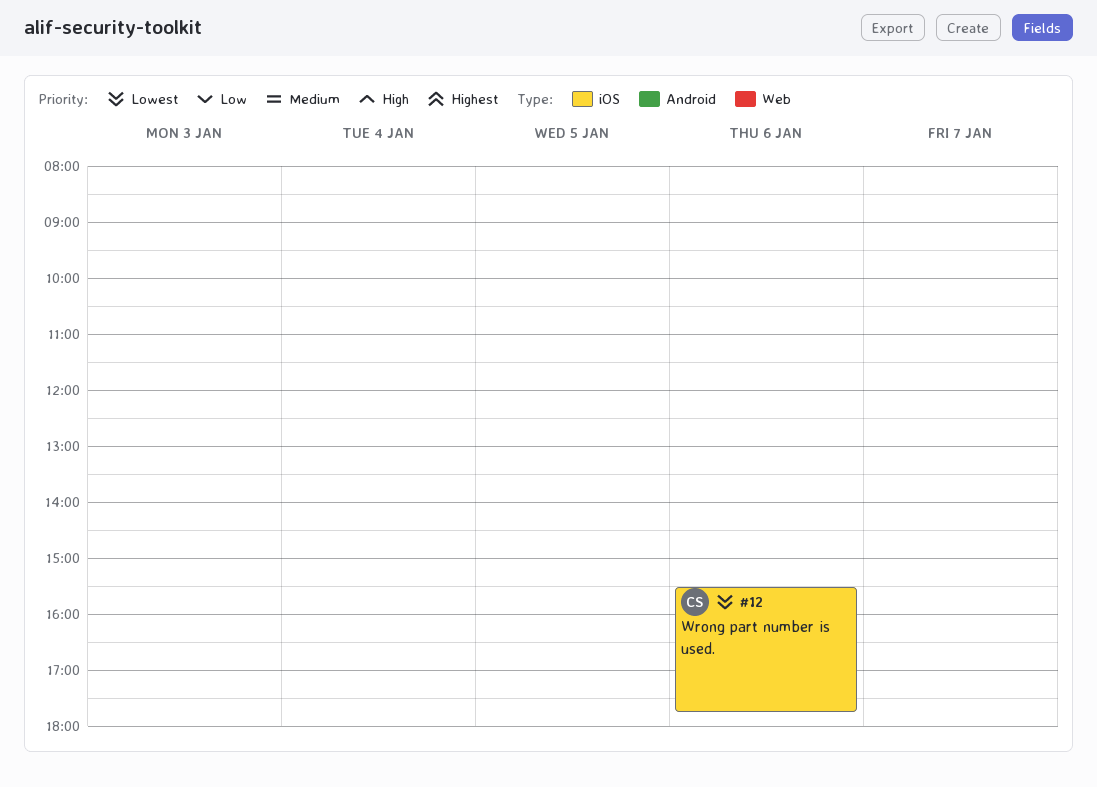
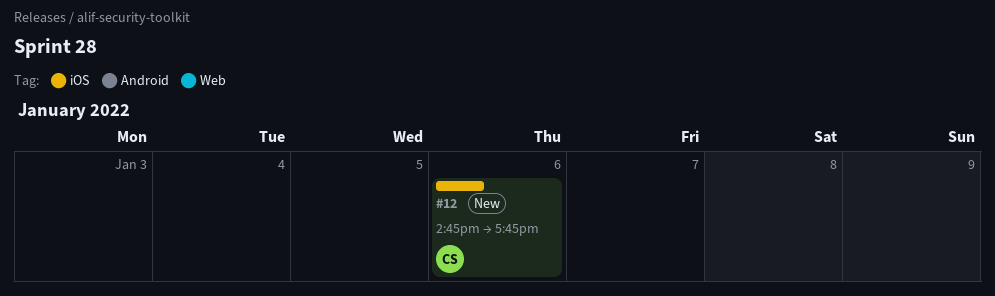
#12, begins: 15:30 -> 14:45

